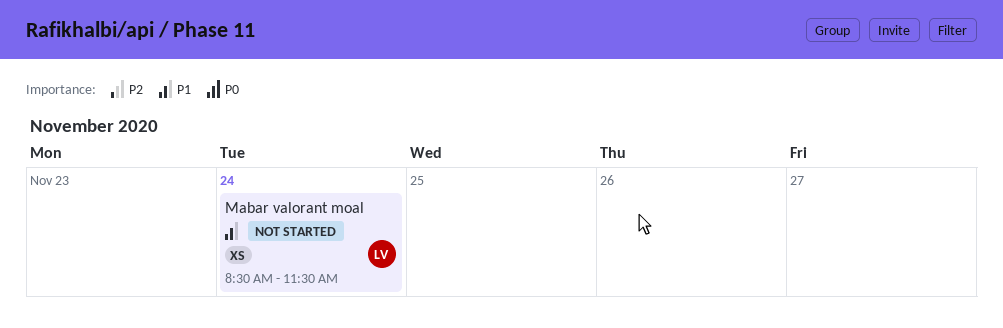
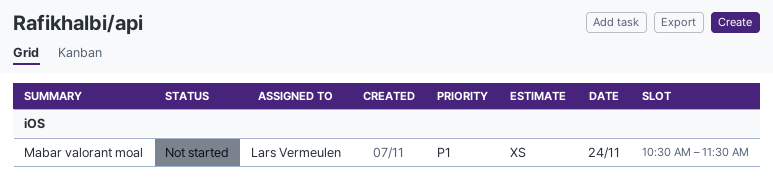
Mabar valorant moal, begins: 08:30 -> 10:30

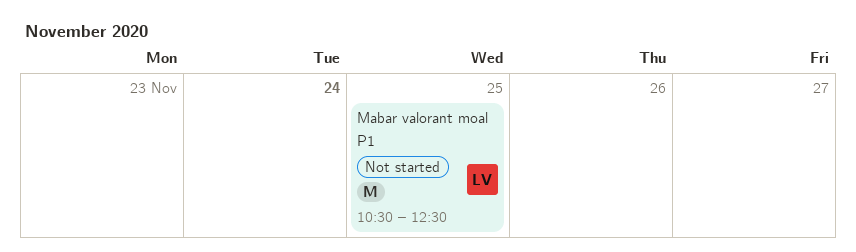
Mabar valorant moal, estimate: XS -> M
Mabar valorant moal, day: Nov 24 -> Nov 25
Mabar valorant moal, ends: 11:30 -> 12:30

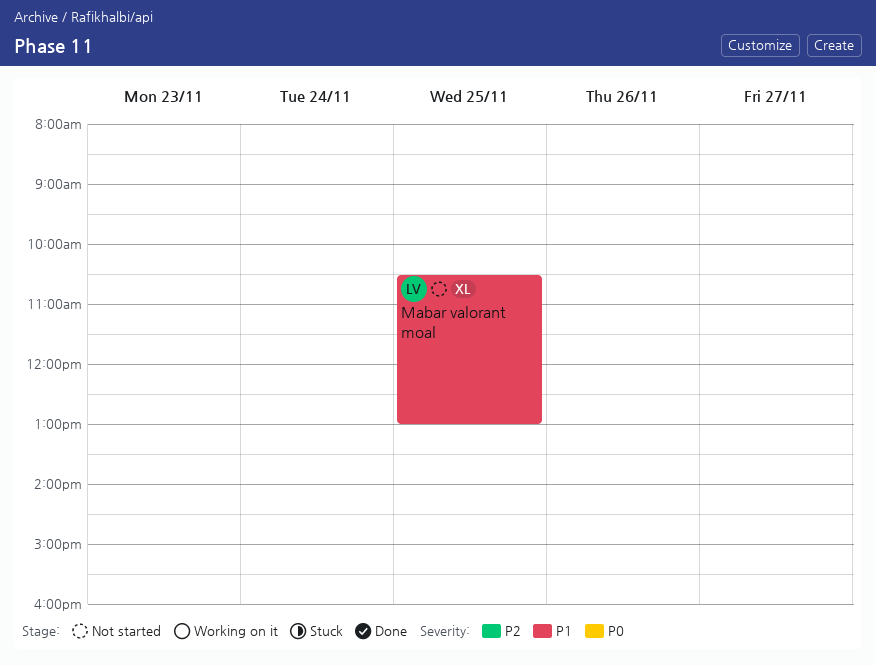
Mabar valorant moal, estimate: M -> XL
Mabar valorant moal, ends: 12:30 -> 13:00

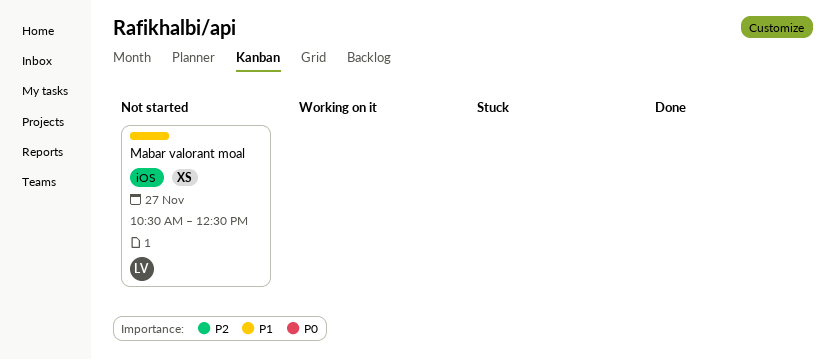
Mabar valorant moal, estimate: XL -> XS
Mabar valorant moal, day: Nov 25 -> Nov 27
Mabar valorant moal, ends: 13:00 -> 12:30

